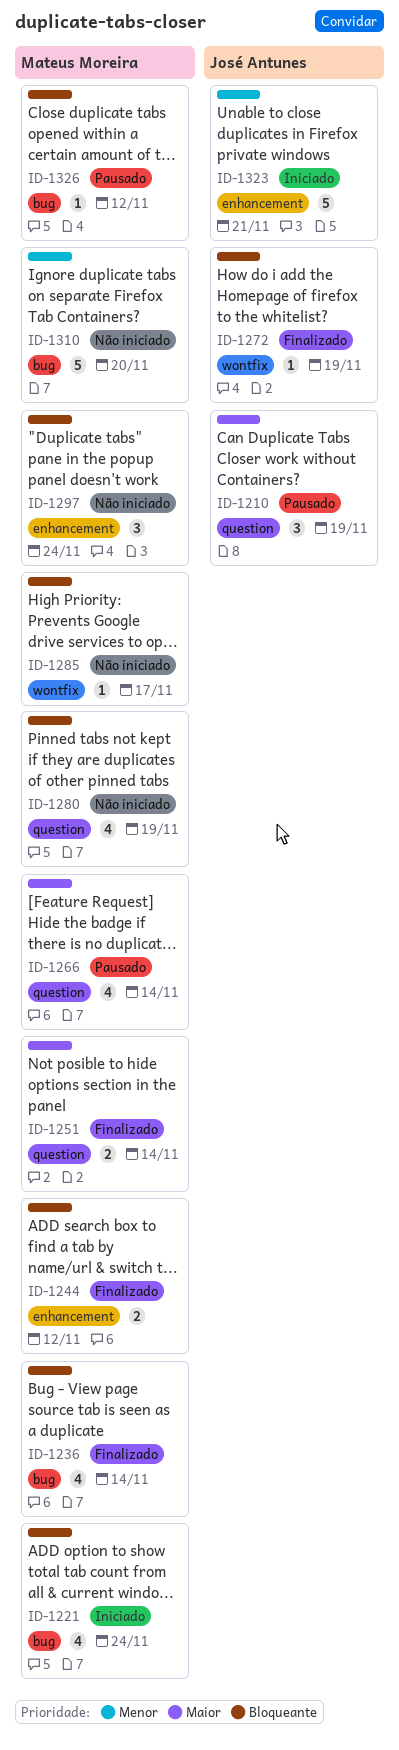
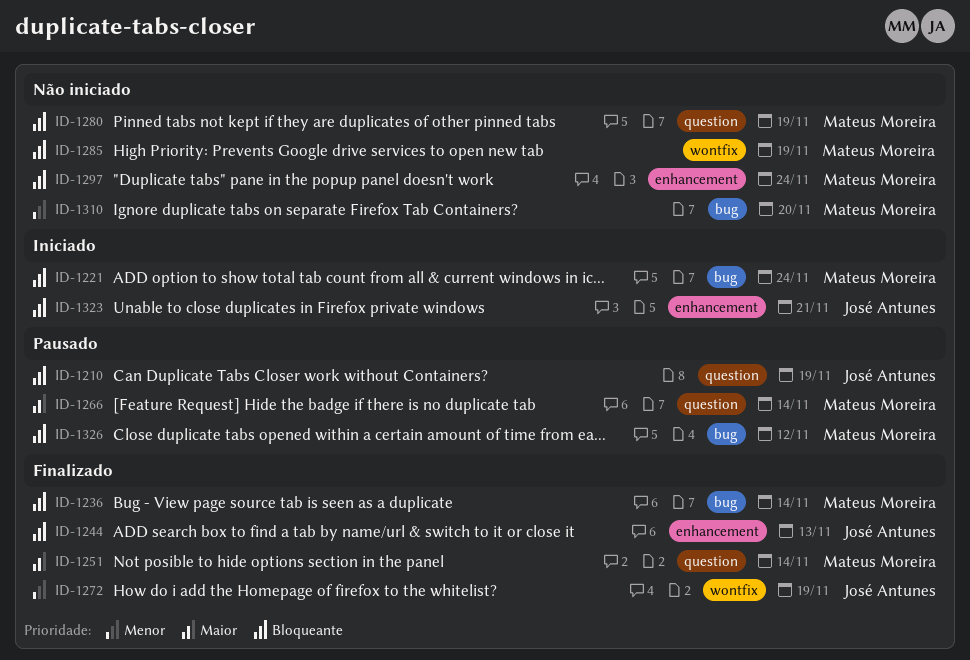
ID-1210, priority: Maior -> Bloqueante
ID-1244, owner: Mateus Moreira -> José Antunes
ID-1244, due: Nov 12 -> Nov 13
ID-1272, priority: Bloqueante -> Menor
ID-1285, due: Nov 17 -> Nov 19
ID-1323, priority: Menor -> Bloqueante

